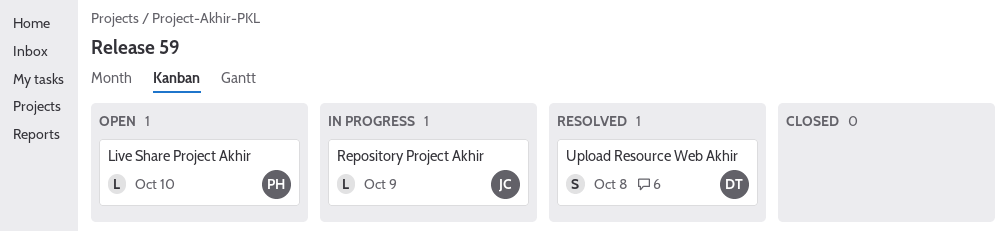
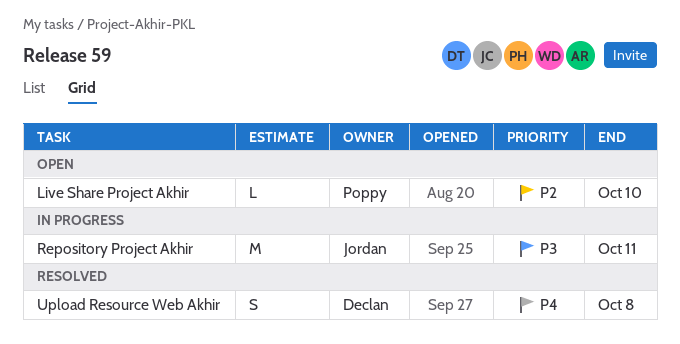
Repository Project Akhir, estimate: L -> M
Repository Project Akhir, due: Oct 9 -> Oct 11

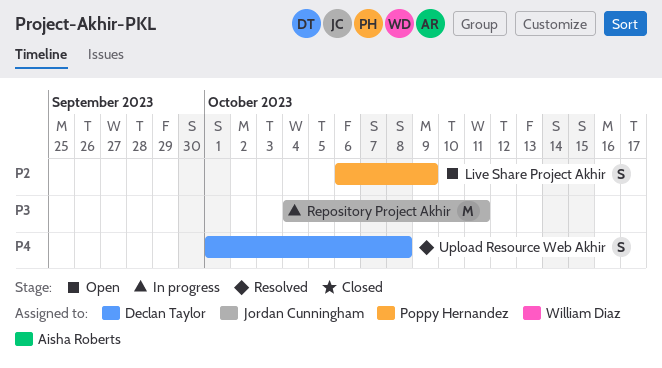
Live Share Project Akhir, estimate: L -> S
Live Share Project Akhir, due: Oct 10 -> Oct 9

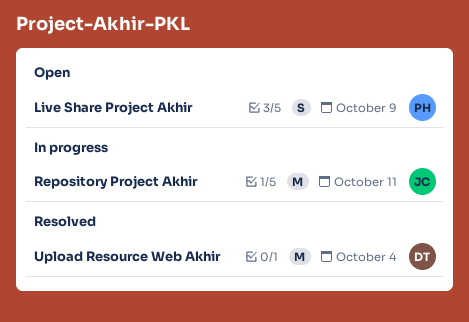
Upload Resource Web Akhir, estimate: S -> M
Upload Resource Web Akhir, due: Oct 8 -> Oct 4

